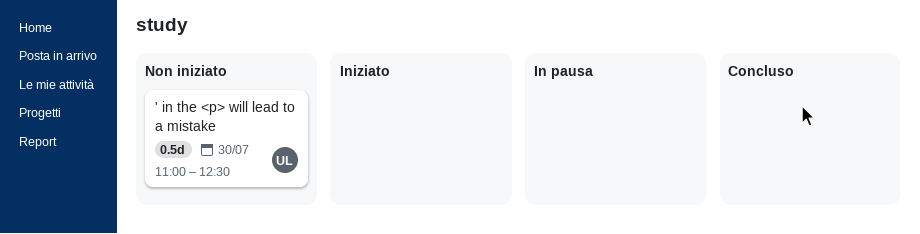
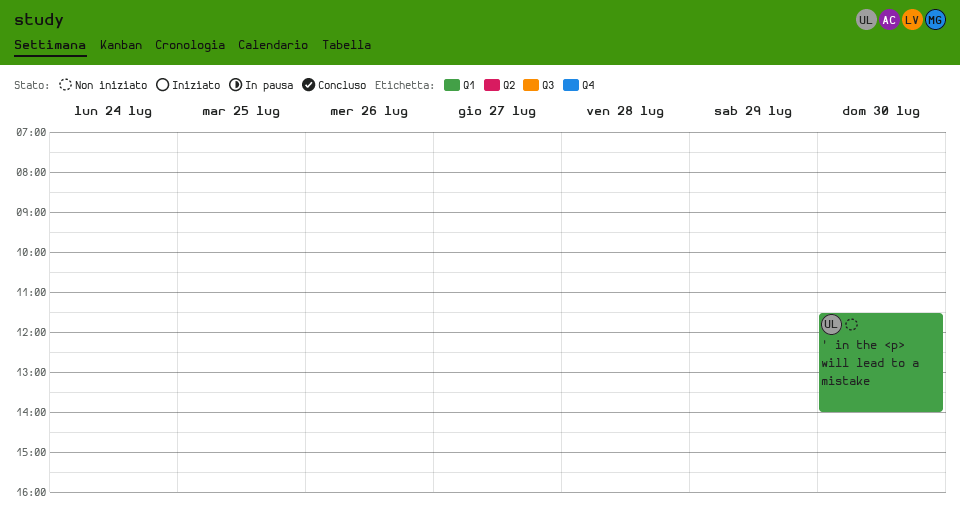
' in the <p> will lead to a mistake, begins: 11:00 -> 11:30
' in the <p> will lead to a mistake, ends: 12:30 -> 14:00

